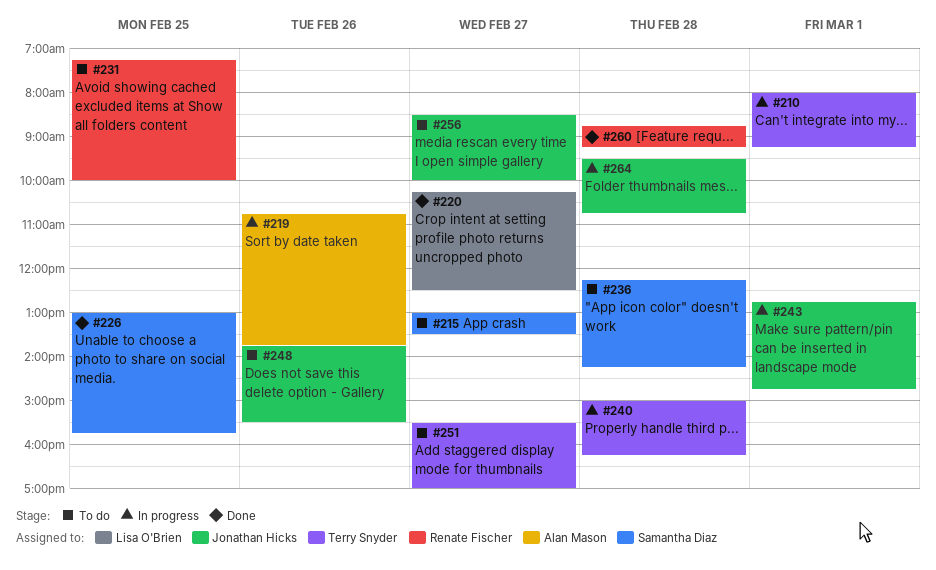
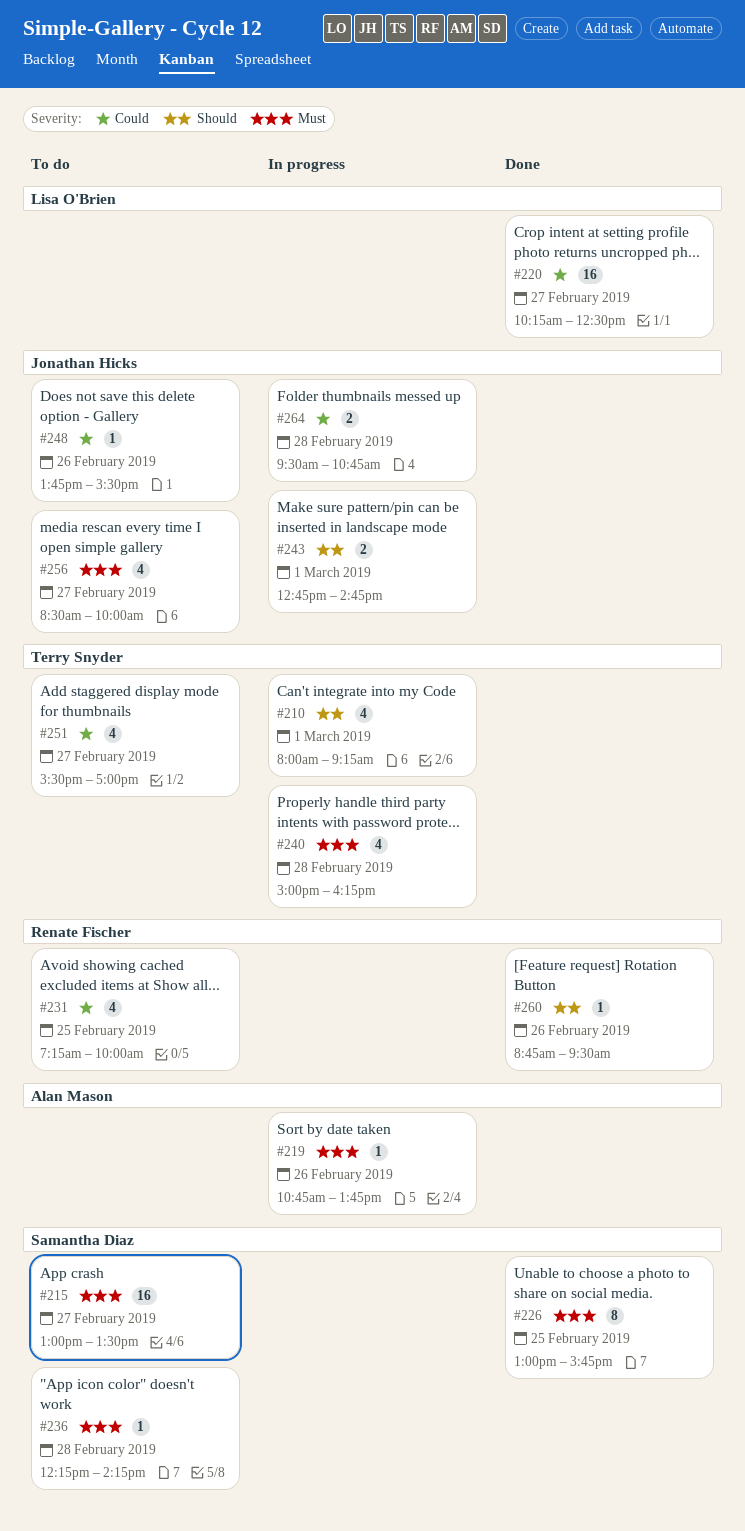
#260, day: Feb 28 -> Feb 26
#260, ends: 09:15 -> 09:30

